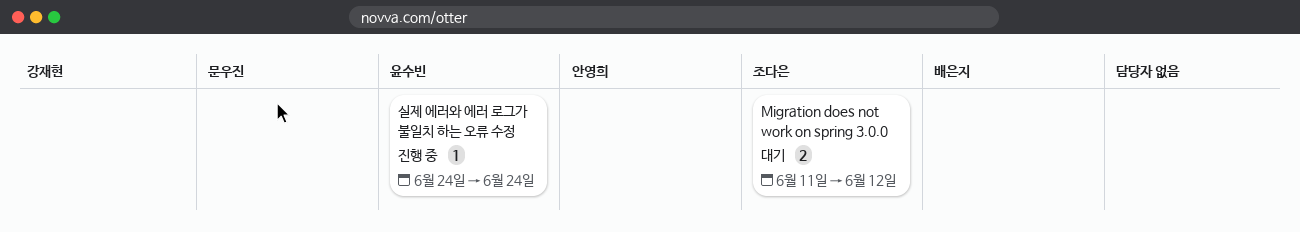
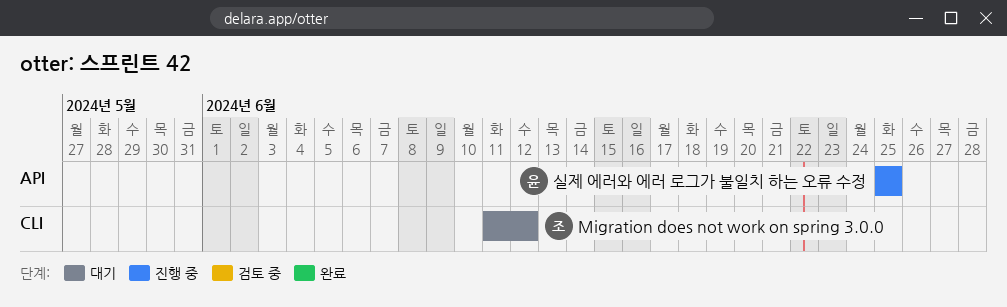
실제 에러와 에러 로그가 불일치 하는 오류 수정, start: Jun 24 -> Jun 25
실제 에러와 에러 로그가 불일치 하는 오류 수정, due: Jun 24 -> Jun 25

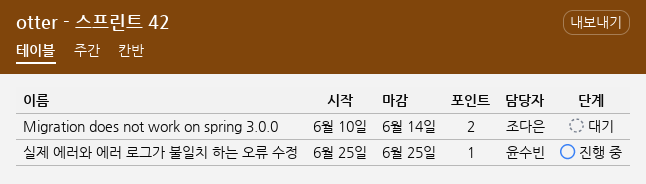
Migration does not work on spring 3.0.0, start: Jun 11 -> Jun 10
Migration does not work on spring 3.0.0, due: Jun 12 -> Jun 14

